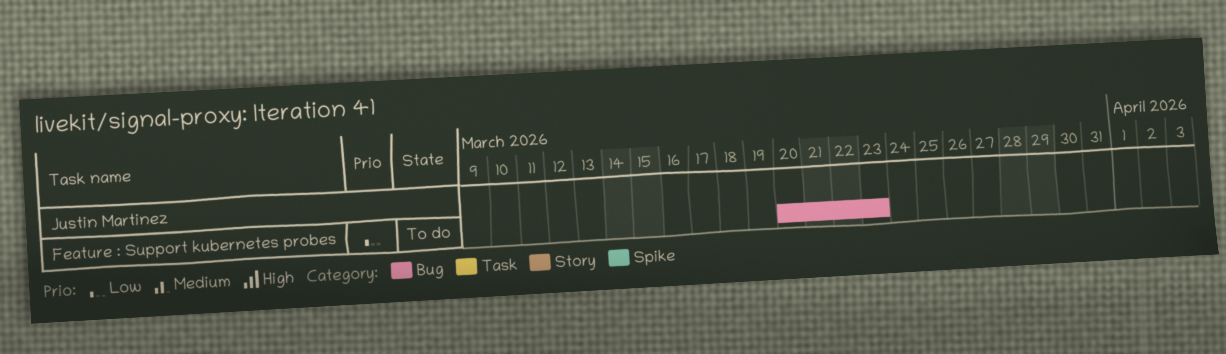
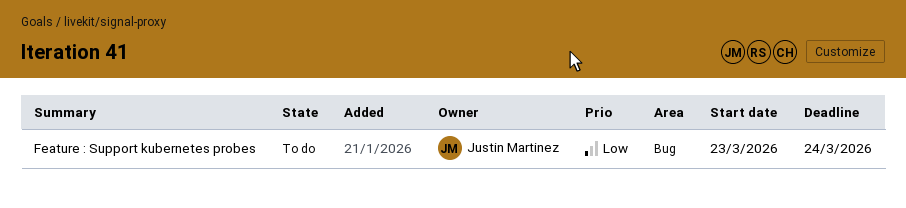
Feature : Support kubernetes probes, start: Mar 20 -> Mar 23
Feature : Support kubernetes probes, due: Mar 23 -> Mar 24

